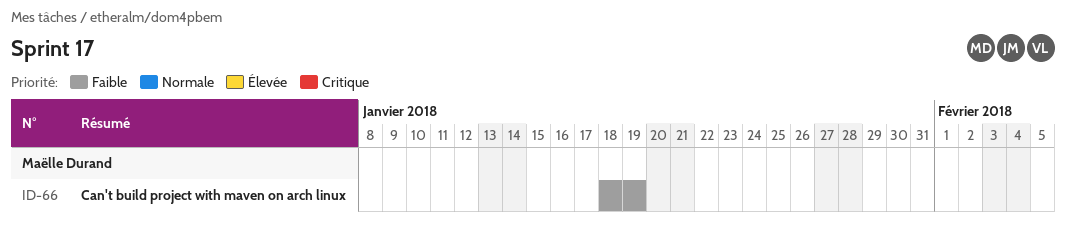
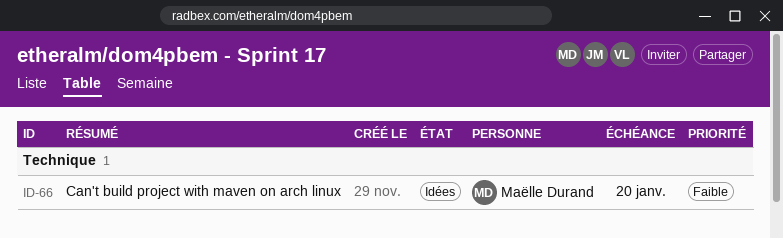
ID-66, due: Jan 19 -> Jan 20

